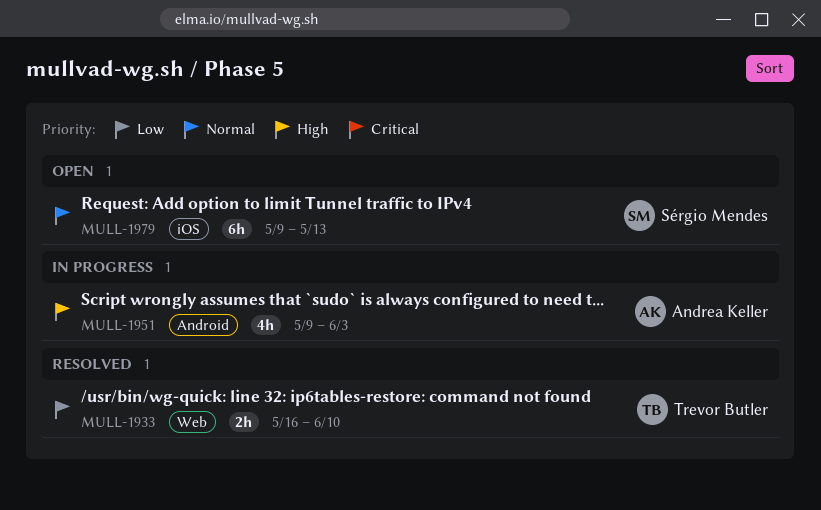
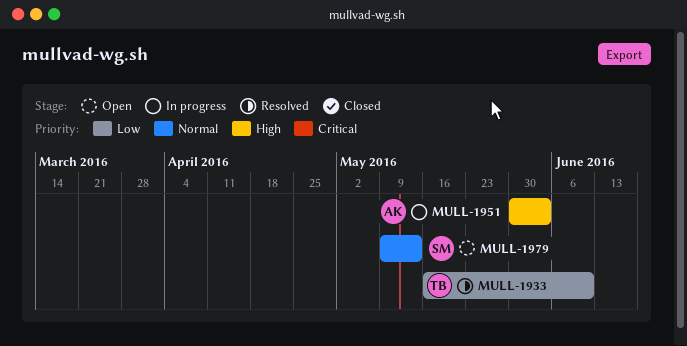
MULL-1951, start: May 9 -> May 30

